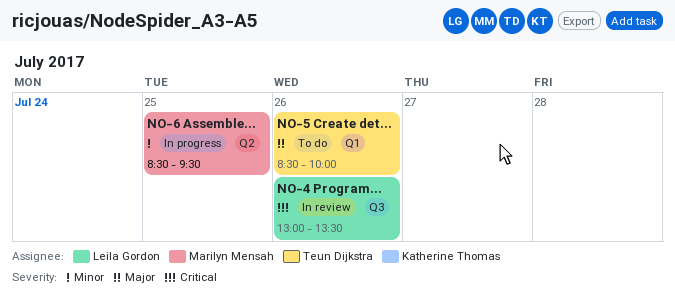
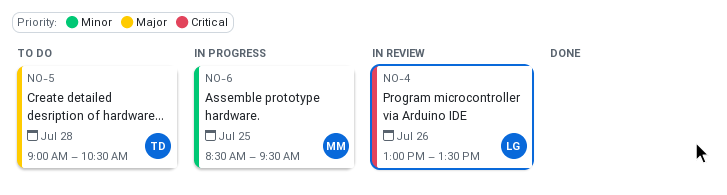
NO-5, day: Jul 26 -> Jul 28
NO-5, begins: 08:30 -> 09:00
NO-5, ends: 10:00 -> 10:30

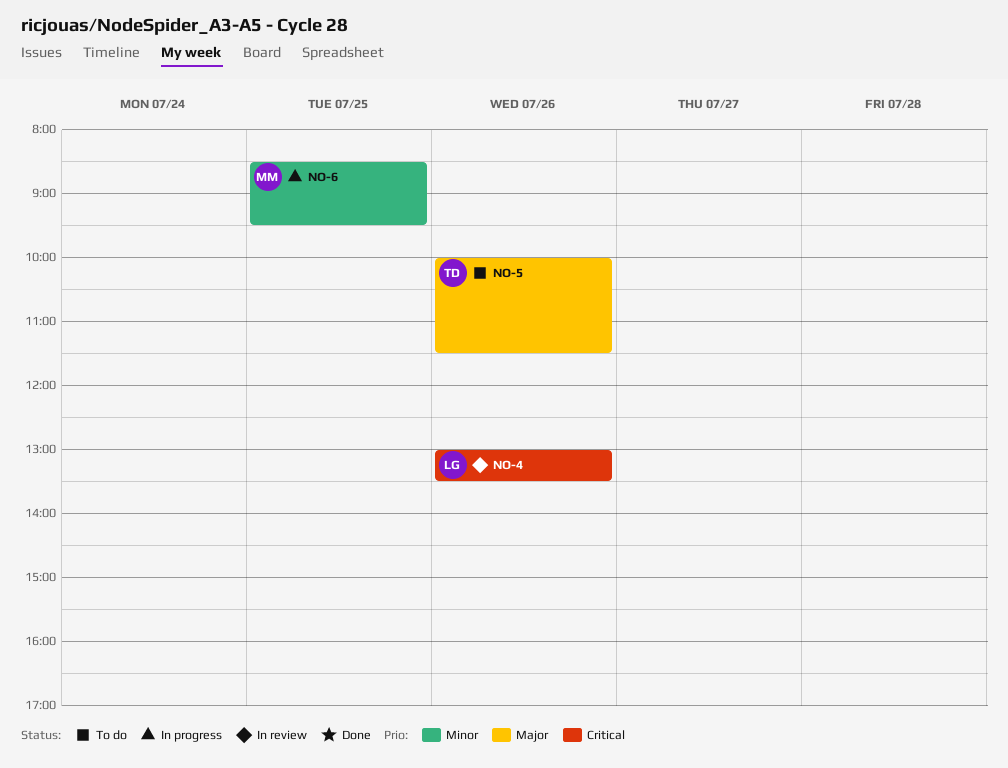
NO-5, day: Jul 28 -> Jul 26
NO-5, begins: 09:00 -> 10:00
NO-5, ends: 10:30 -> 11:30

